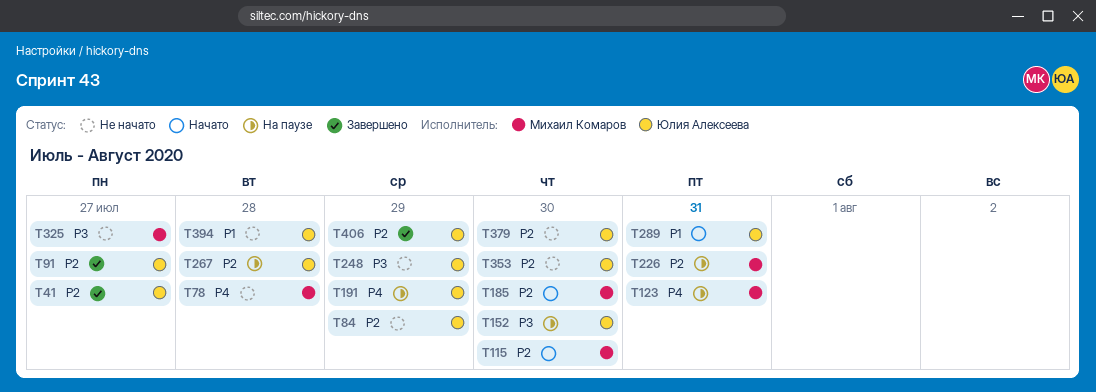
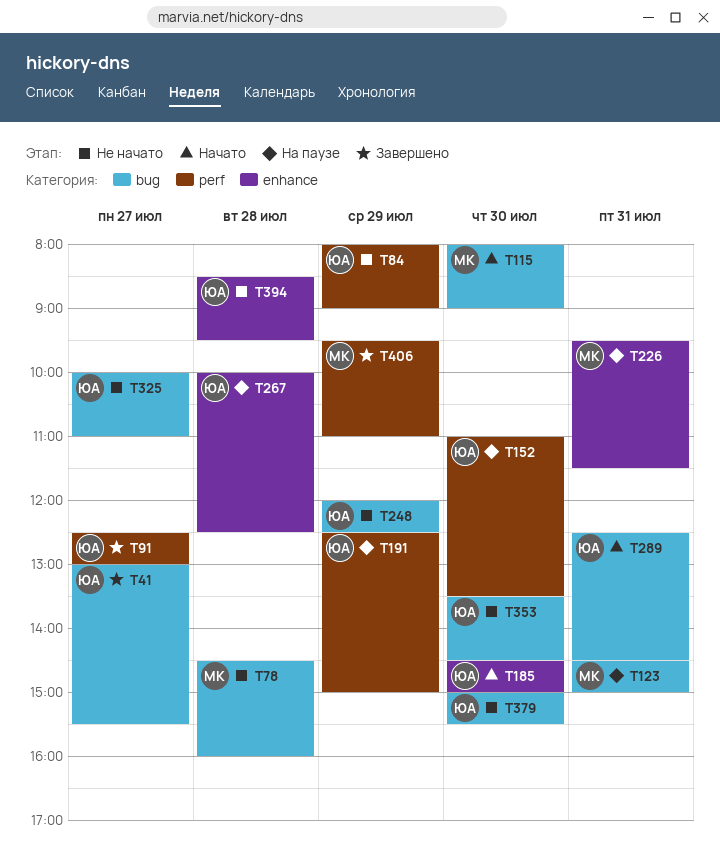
T185, owner: Михаил Комаров -> Юлия Алексеева
T325, owner: Михаил Комаров -> Юлия Алексеева
T406, owner: Юлия Алексеева -> Михаил Комаров

